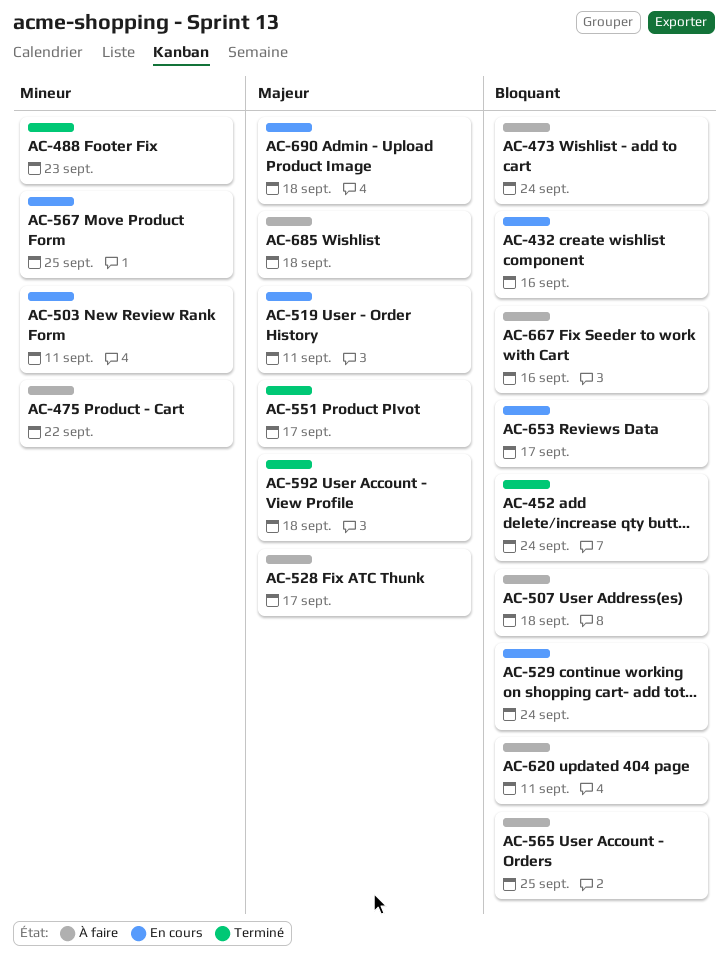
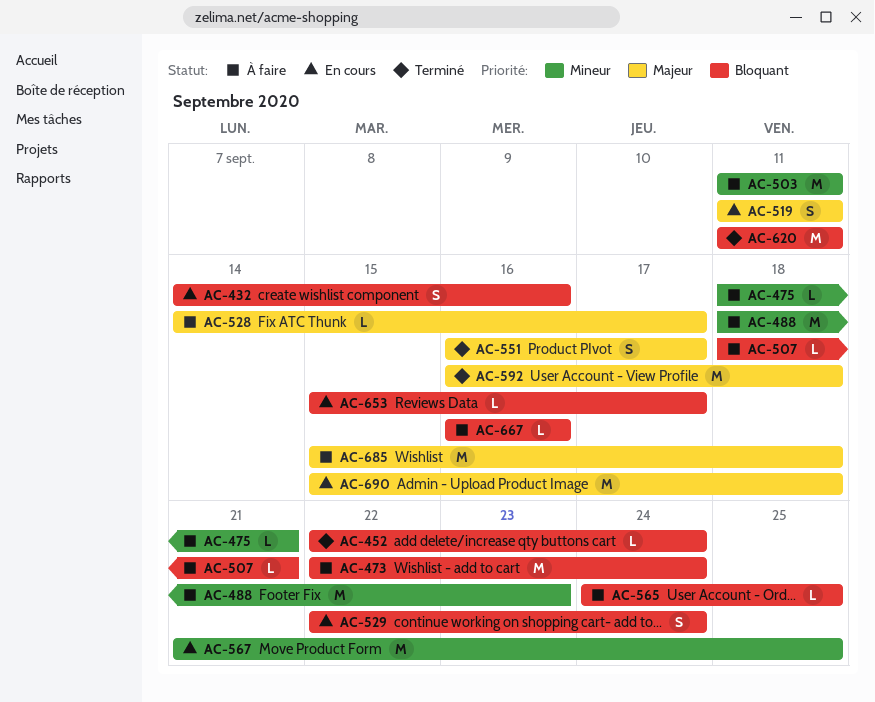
AC-475, due: Sep 22 -> Sep 21
AC-488, status: Terminé -> À faire
AC-503, status: En cours -> À faire
AC-507, due: Sep 18 -> Sep 21
AC-620, status: À faire -> Terminé

